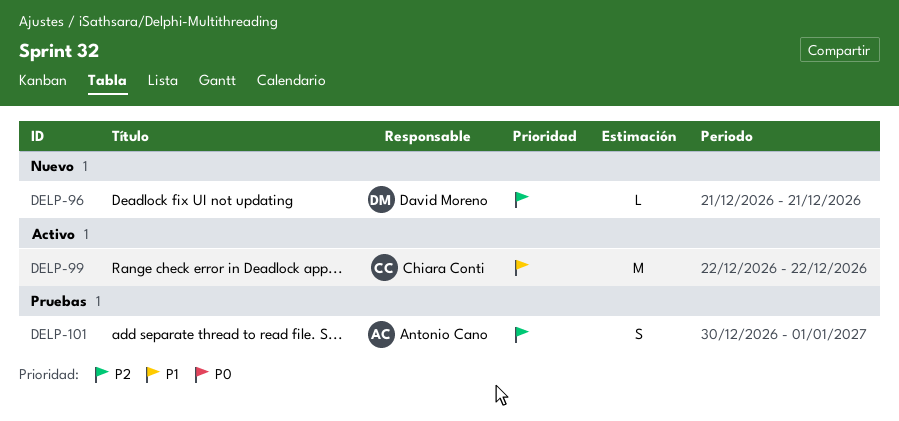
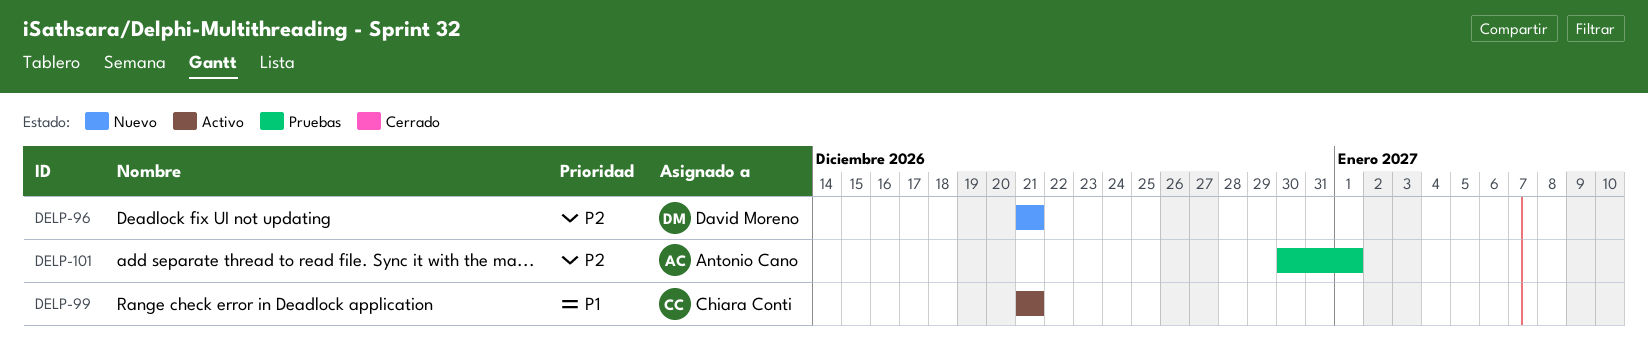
DELP-99, start: Dec 22 -> Dec 21
DELP-99, due: Dec 22 -> Dec 21

